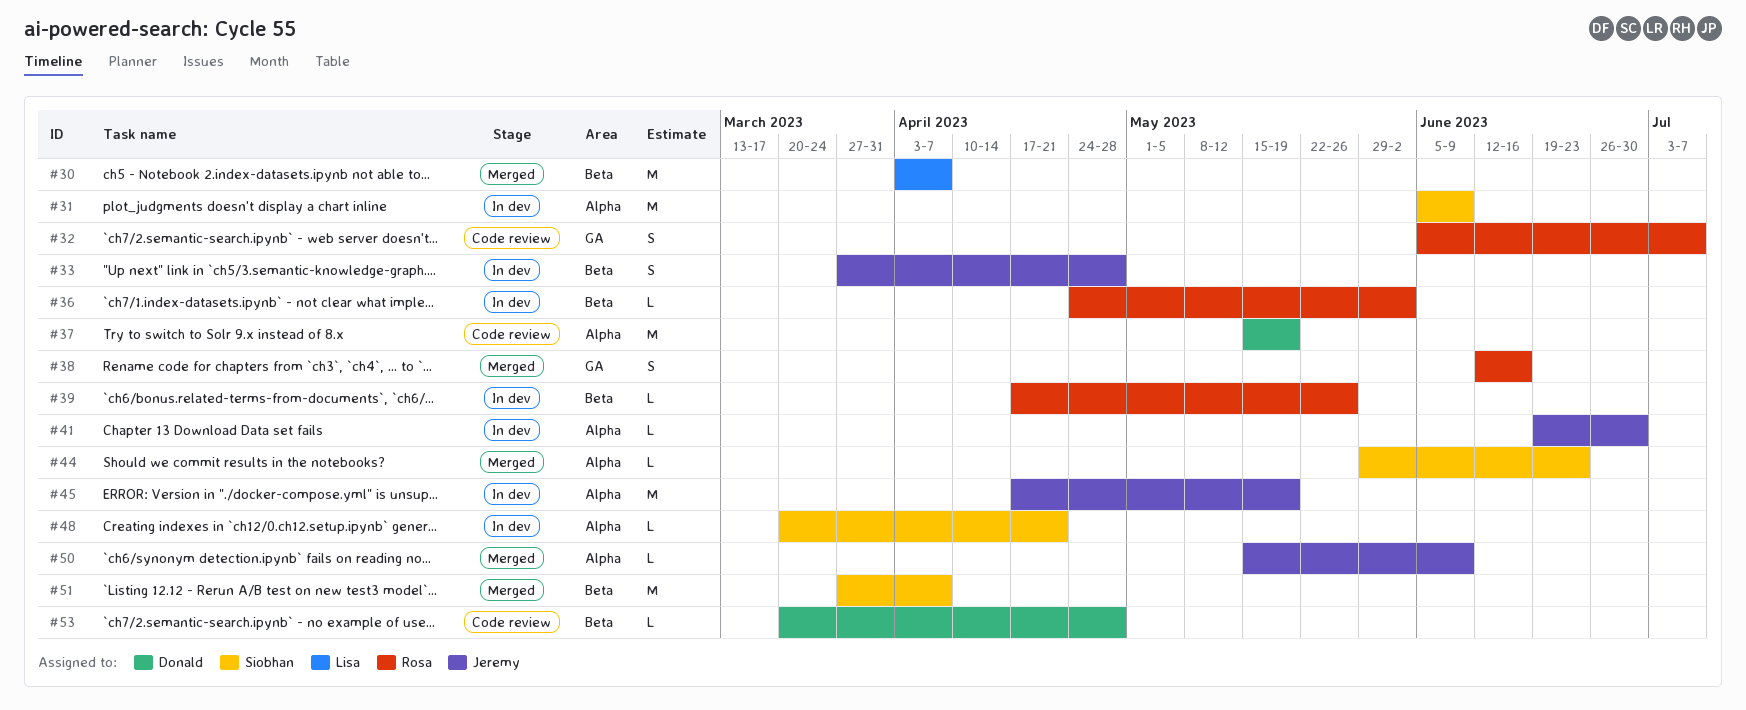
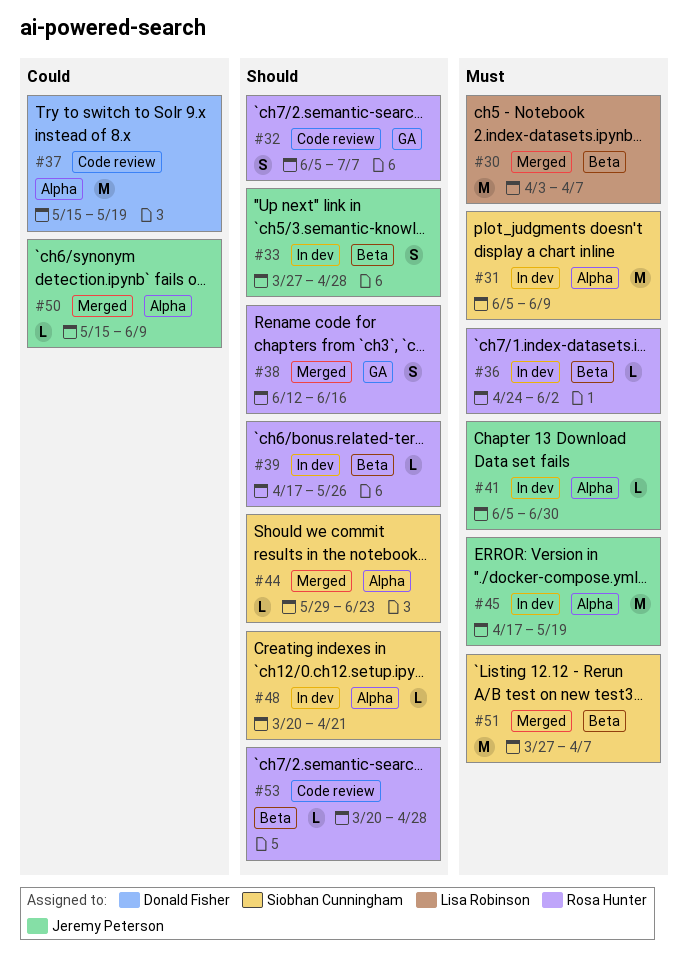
#41, start: Jun 19 -> Jun 5
#53, owner: Donald Fisher -> Rosa Hunter

